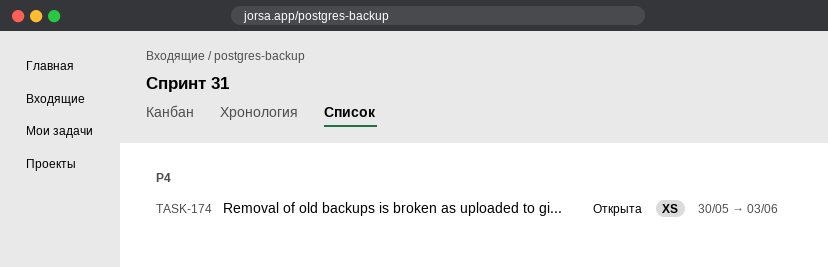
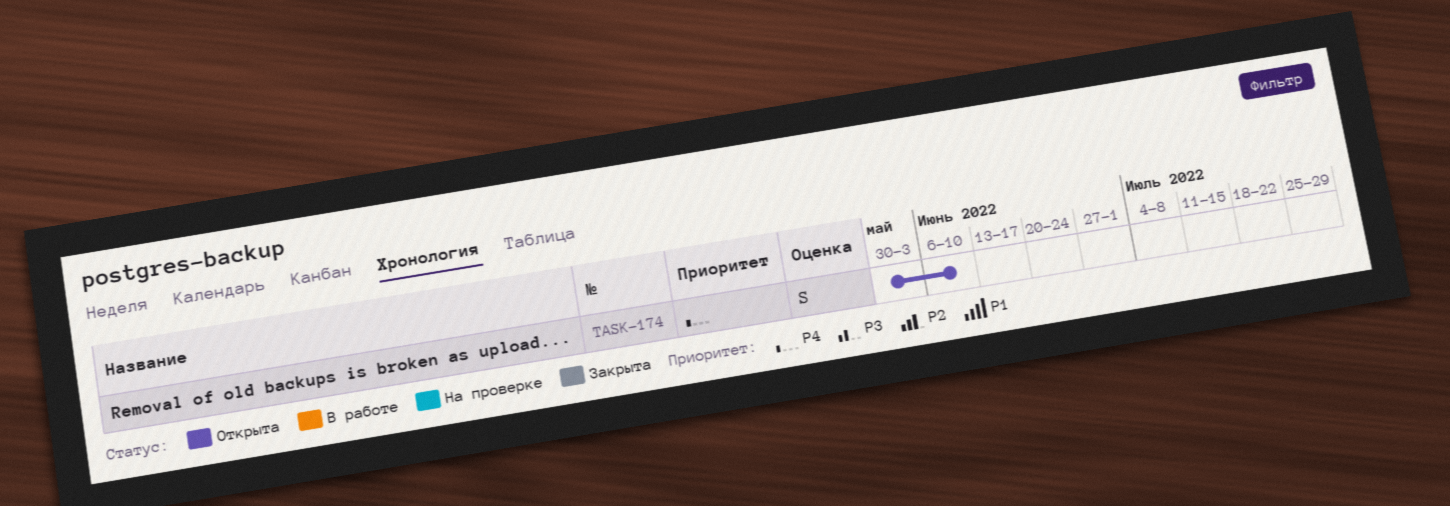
TASK-174, estimate: XS -> S
TASK-174, due: Jun 3 -> Jun 10

